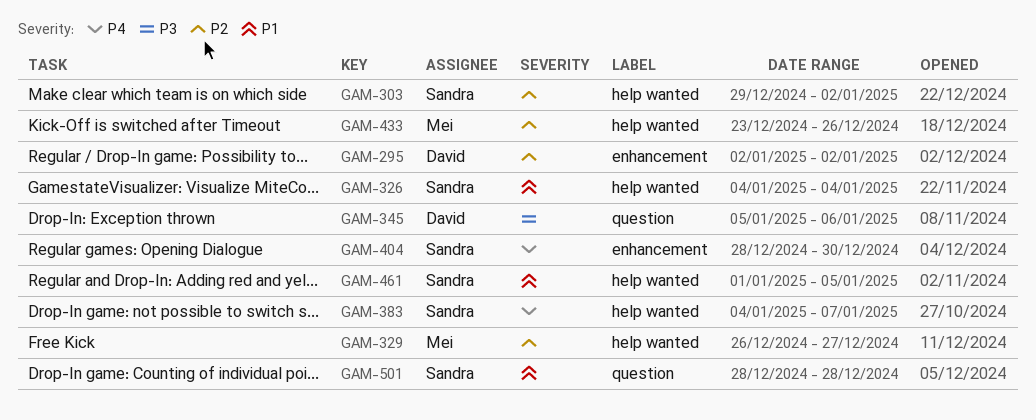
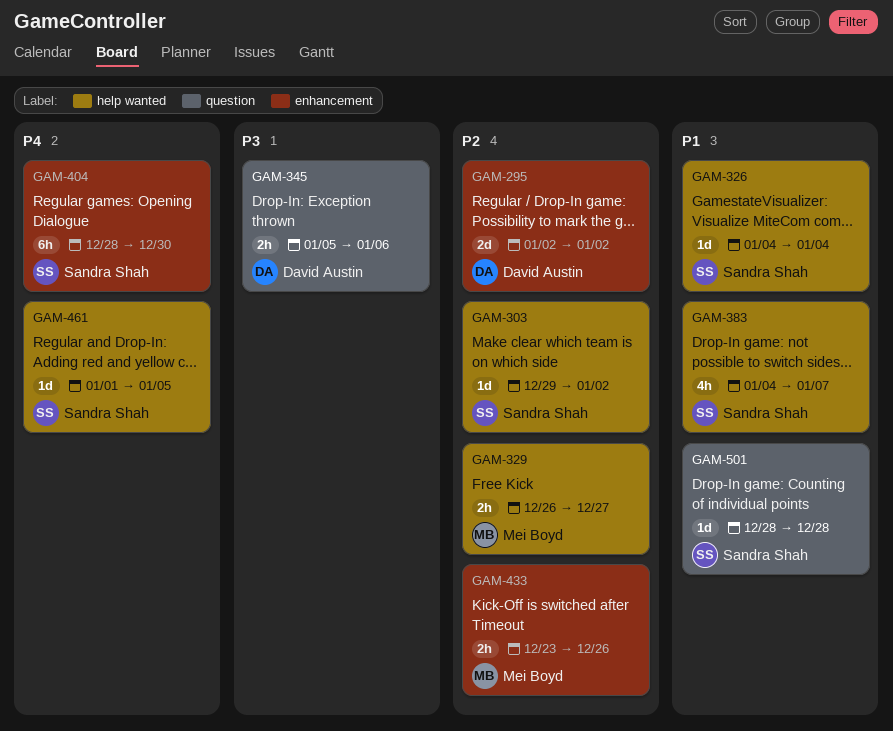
GAM-383, priority: P4 -> P1
GAM-433, label: help wanted -> enhancement
GAM-461, priority: P1 -> P4

